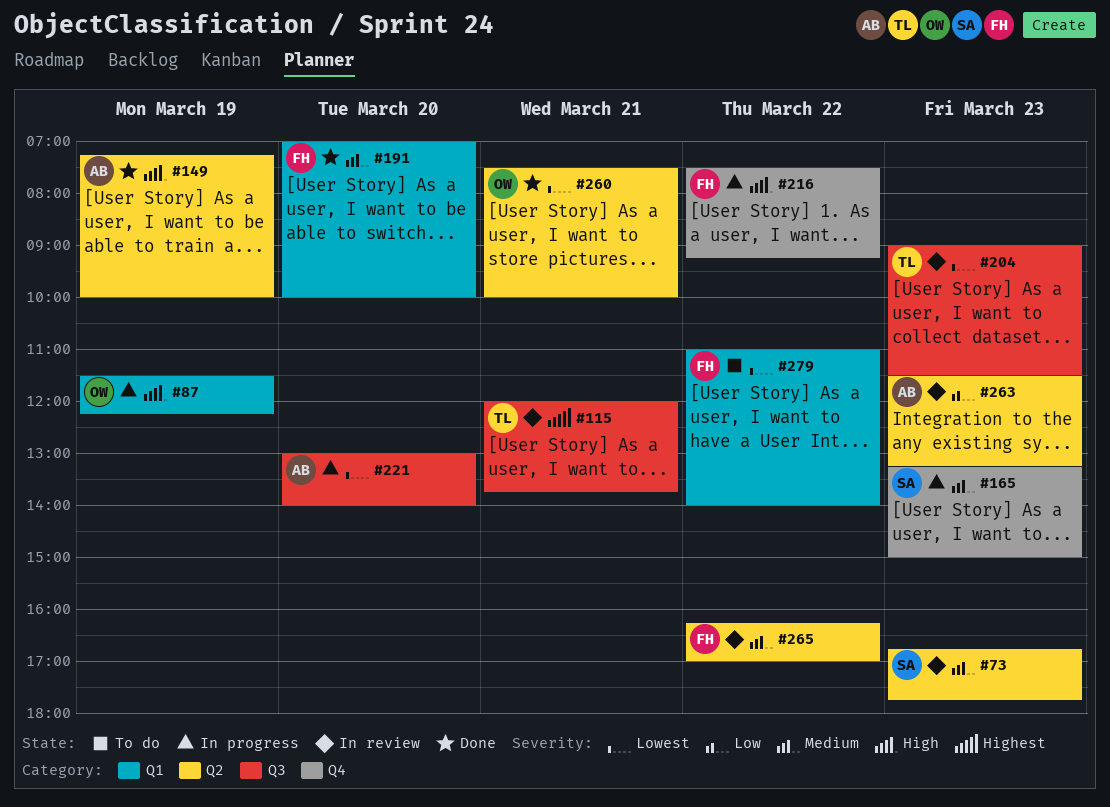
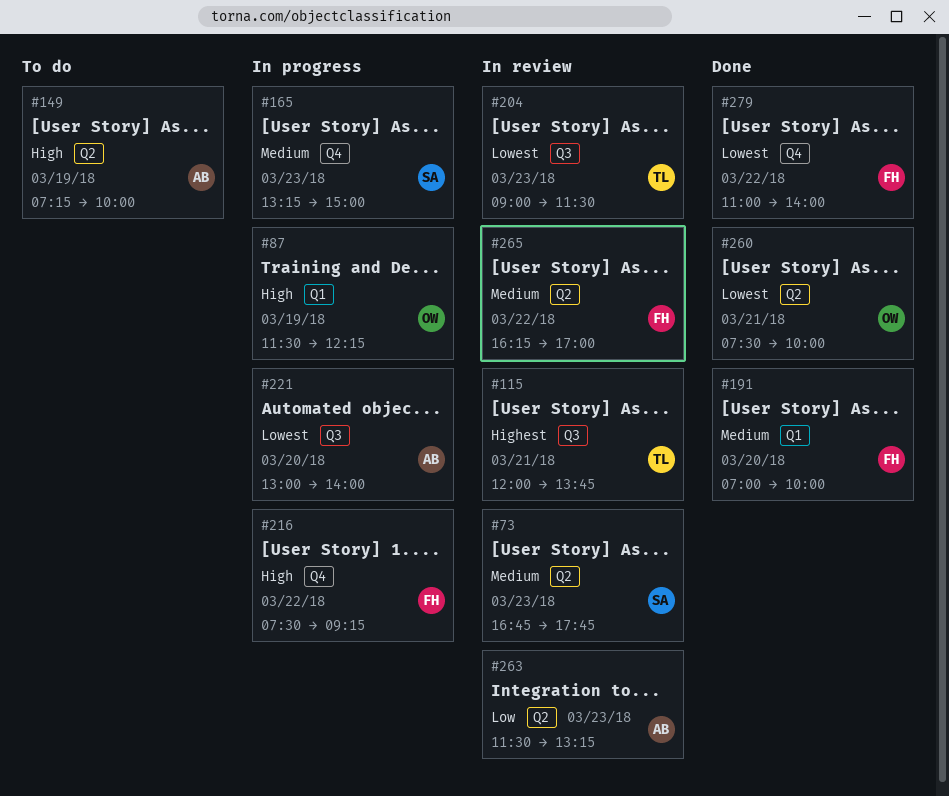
#149, status: Done -> To do
#279, status: To do -> Done
#279, label: Q1 -> Q4

